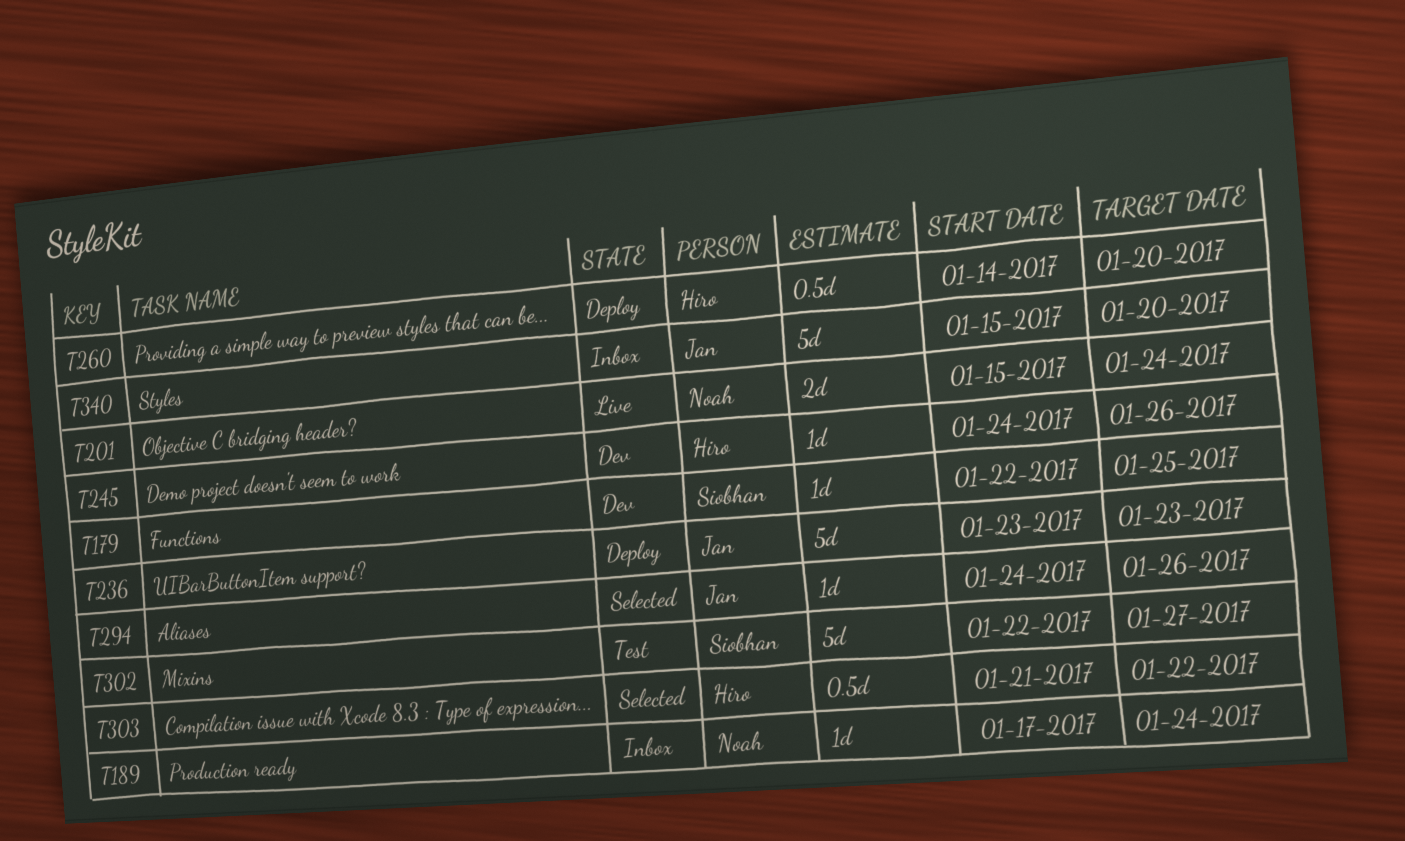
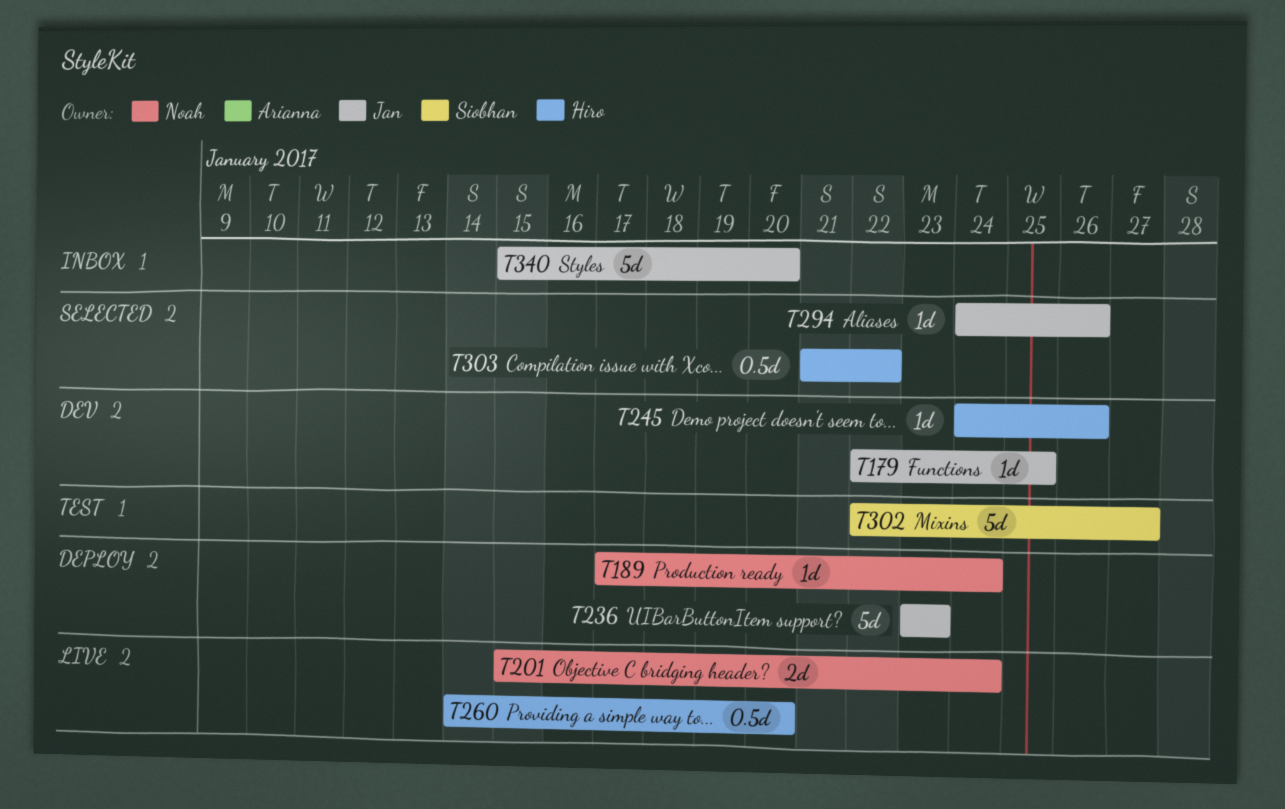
T179, owner: Siobhan -> Jan
T189, status: Inbox -> Deploy
T260, status: Deploy -> Live

